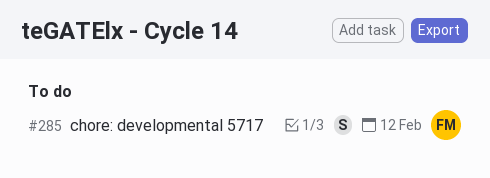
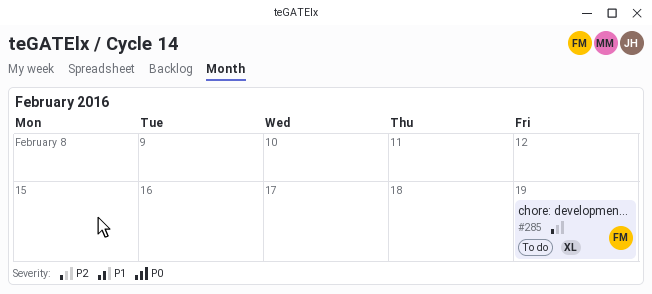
#285, estimate: S -> XL
#285, due: Feb 12 -> Feb 19

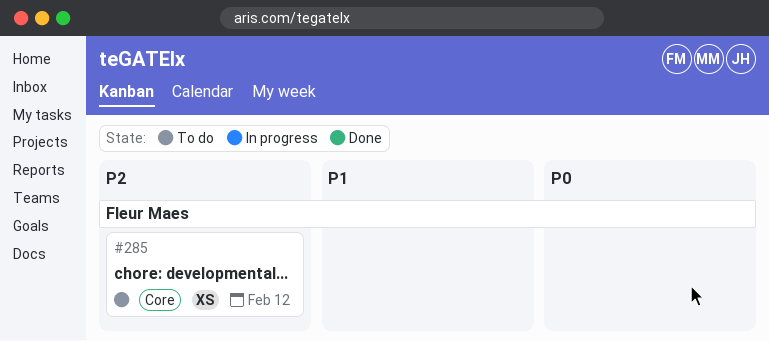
#285, estimate: XL -> XS
#285, due: Feb 19 -> Feb 12

